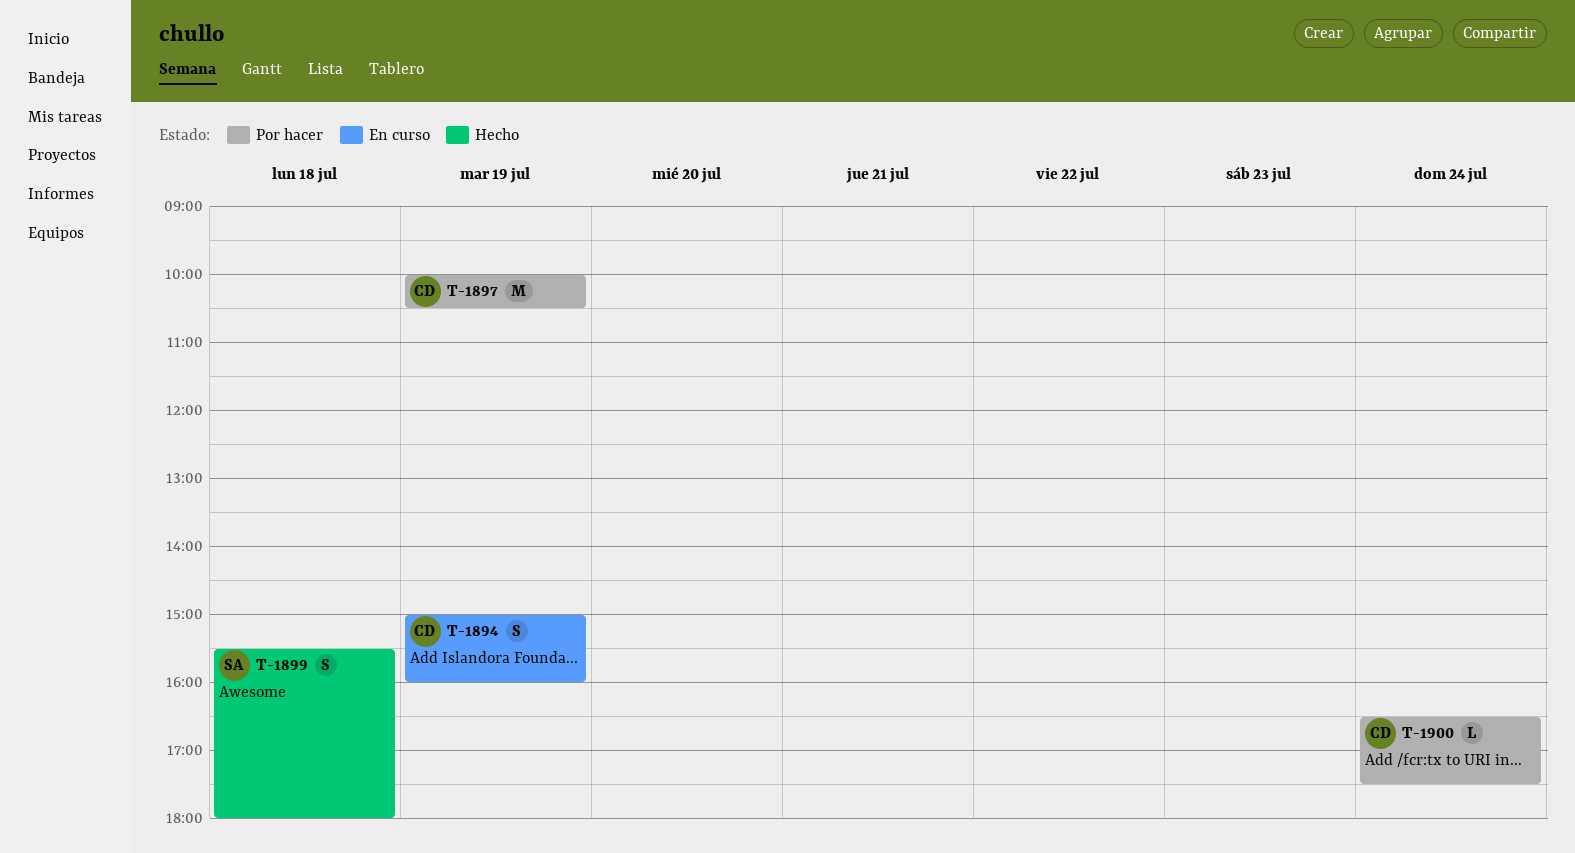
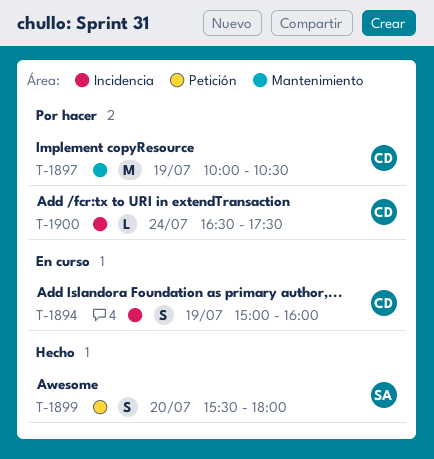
T-1899, day: Jul 18 -> Jul 20

